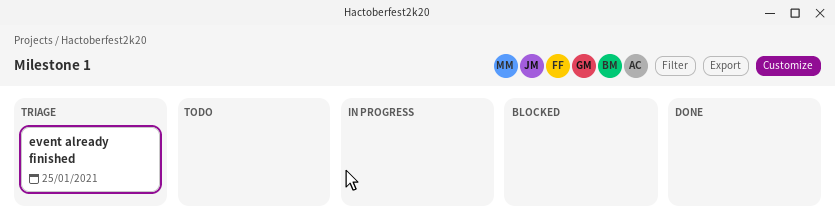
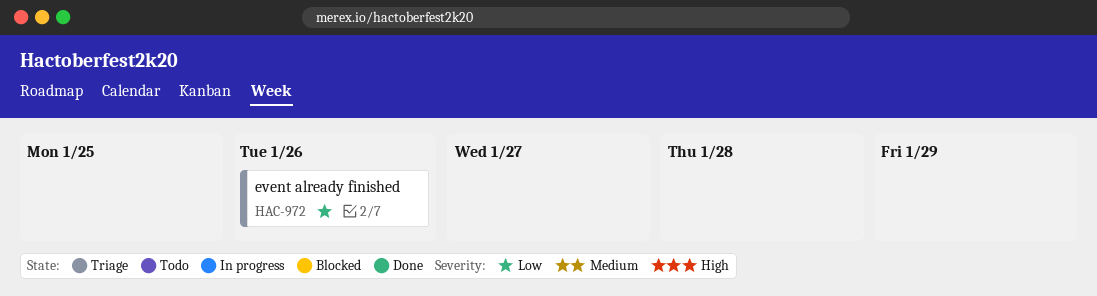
event already finished, due: Jan 25 -> Jan 26

